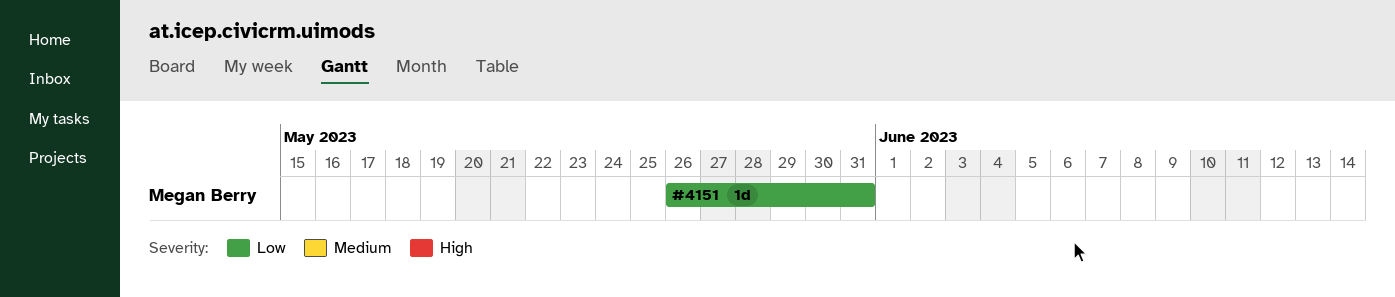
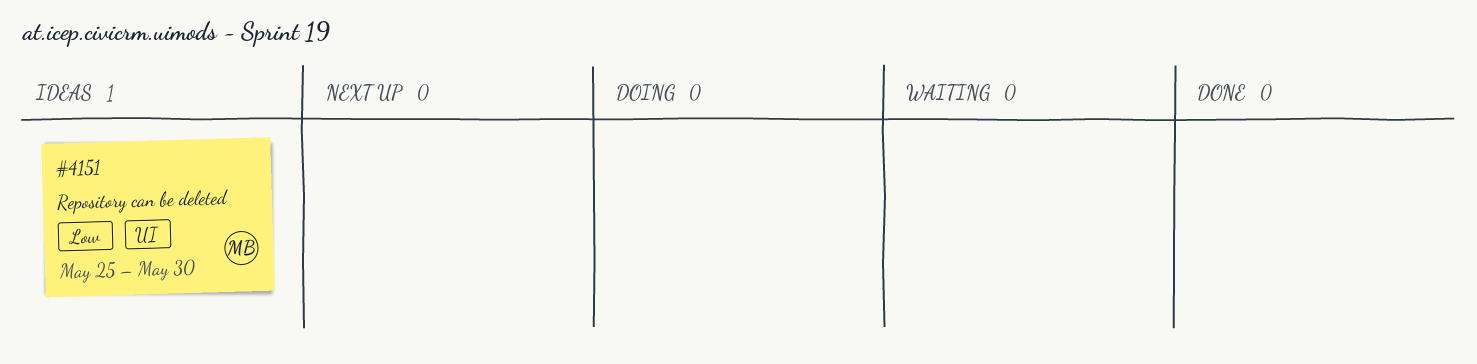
#4151, start: May 26 -> May 25
#4151, due: May 31 -> May 30

